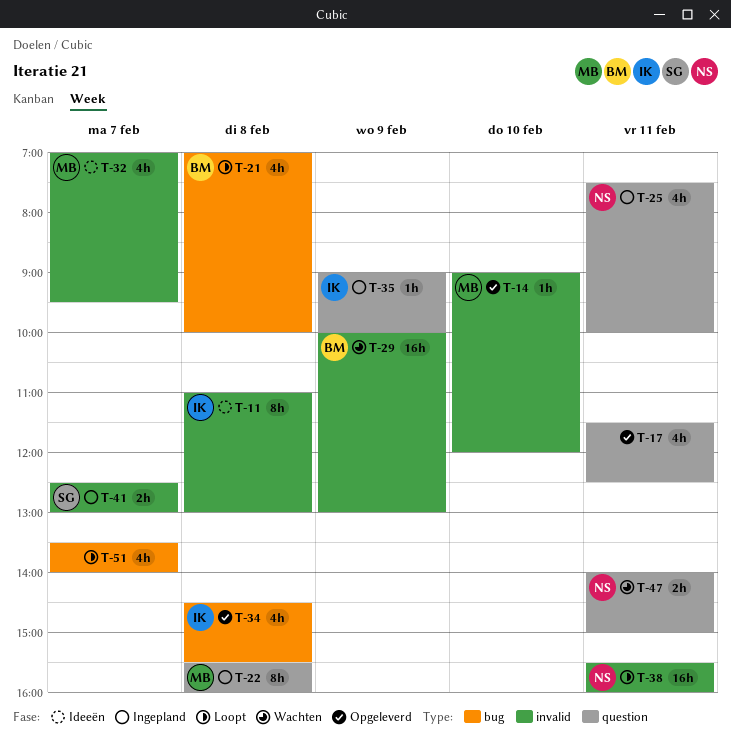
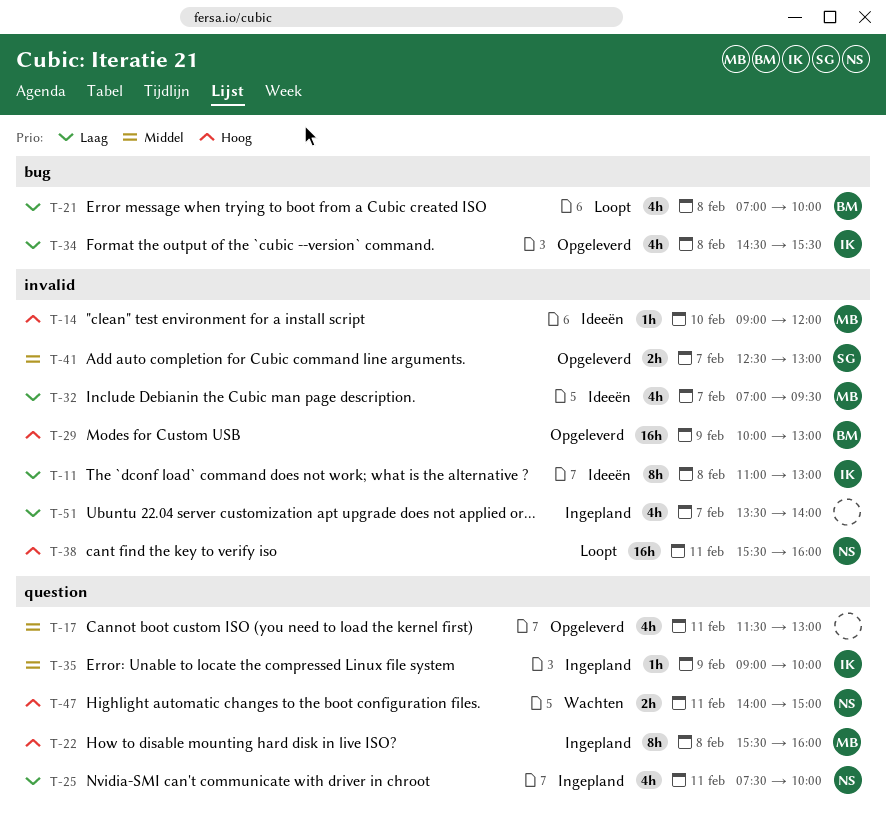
T-14, status: Opgeleverd -> Ideeën
T-17, ends: 12:30 -> 13:00
T-29, status: Wachten -> Opgeleverd
T-41, status: Ingepland -> Opgeleverd
T-51, status: Loopt -> Ingepland
T-51, label: bug -> invalid

